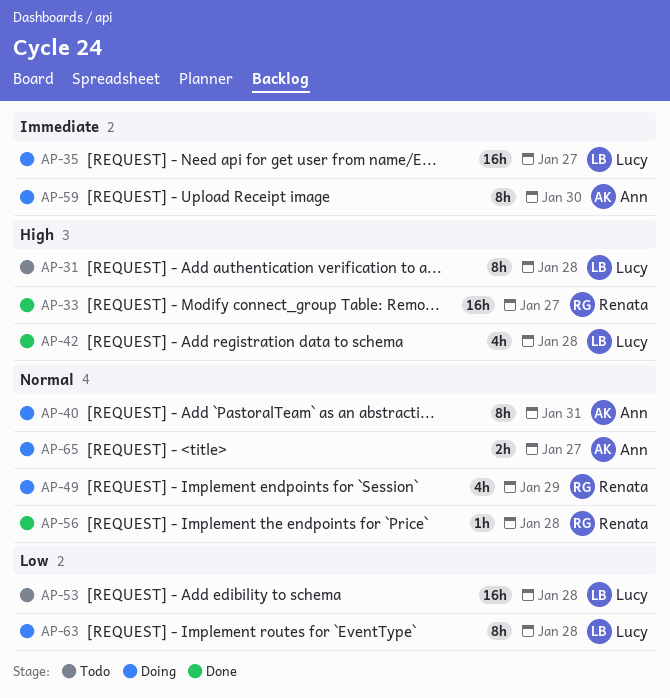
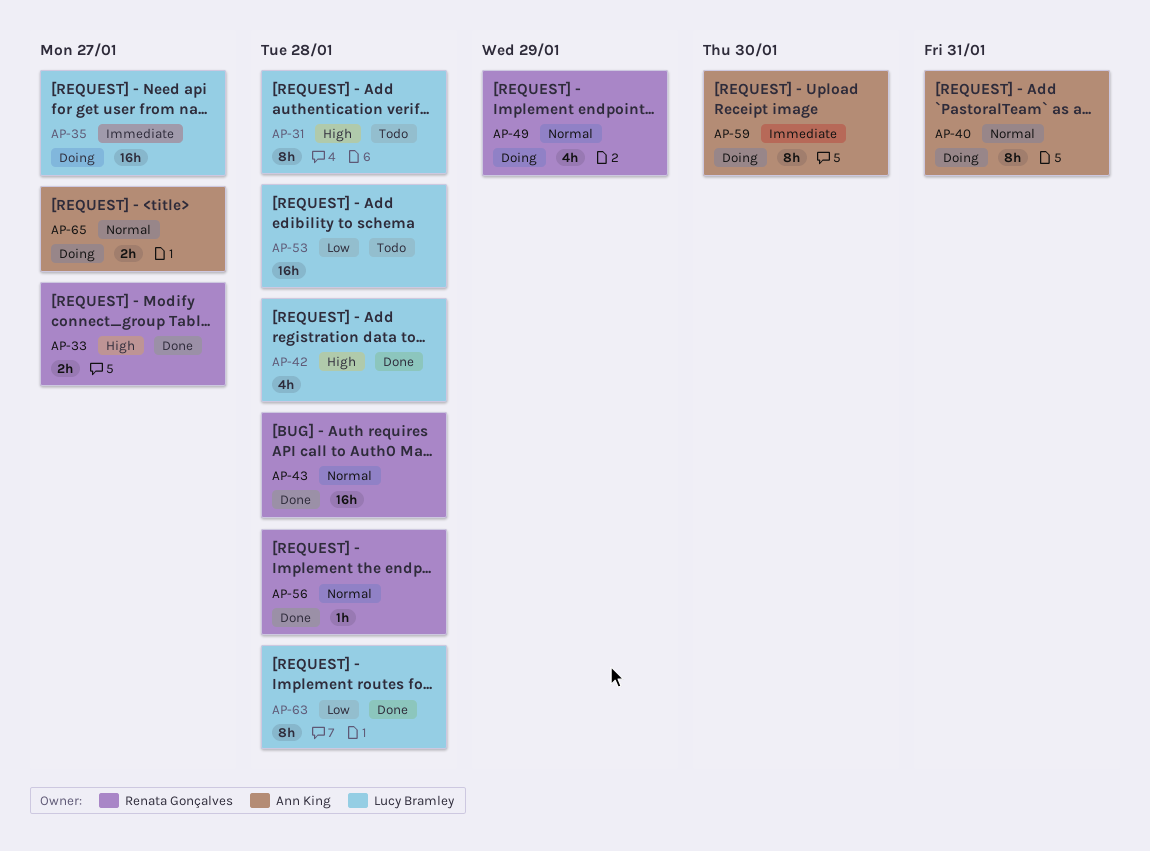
AP-33, estimate: 16h -> 2h
AP-43: none -> present
AP-63, status: Doing -> Done

